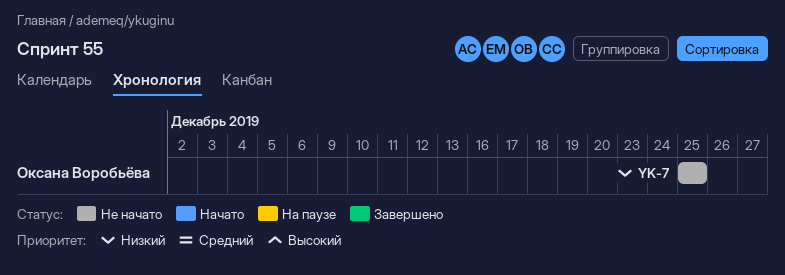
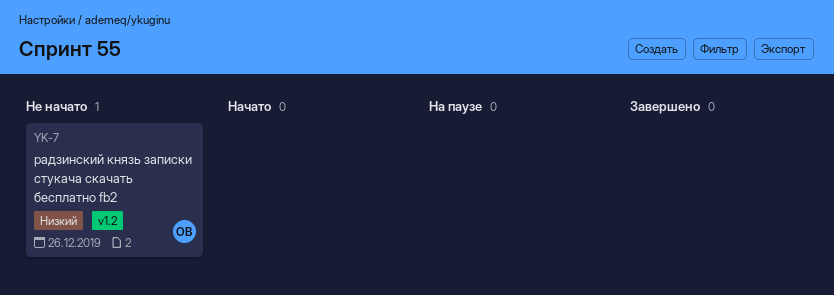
YK-7, due: Dec 25 -> Dec 26

